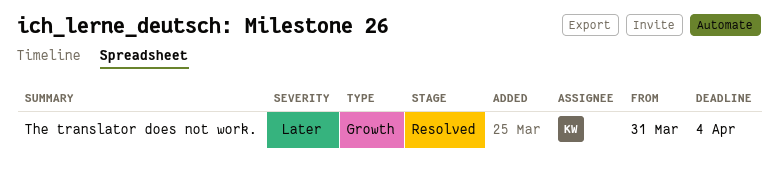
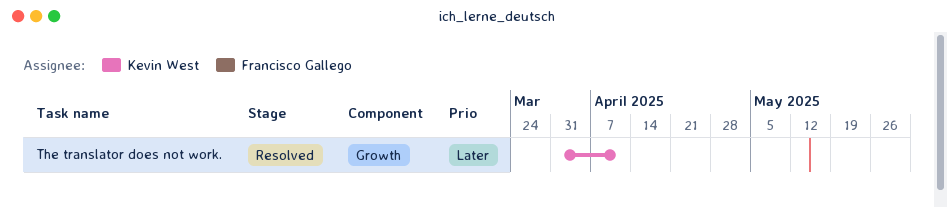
The translator does not work., due: Apr 4 -> Apr 11

